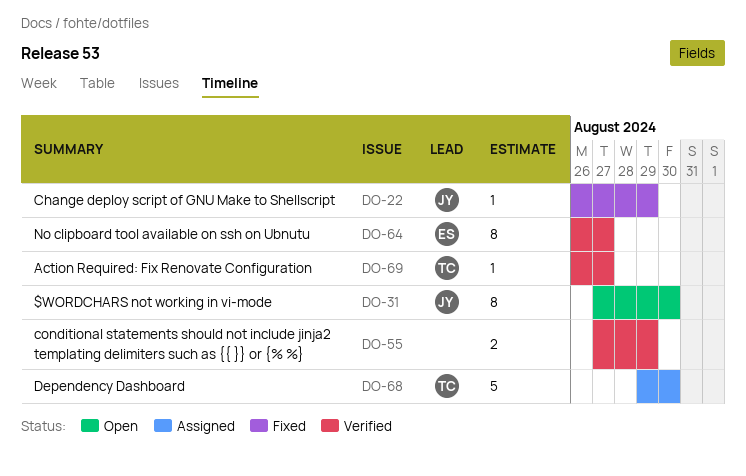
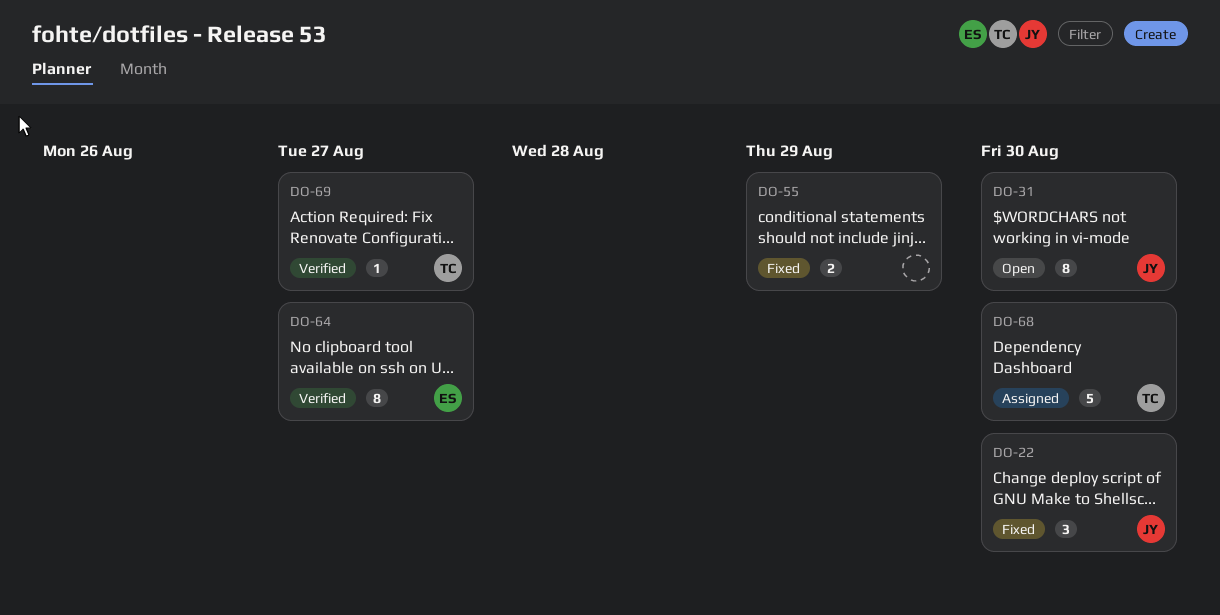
DO-22, estimate: 1 -> 3
DO-22, due: Aug 29 -> Aug 30
DO-55, status: Verified -> Fixed

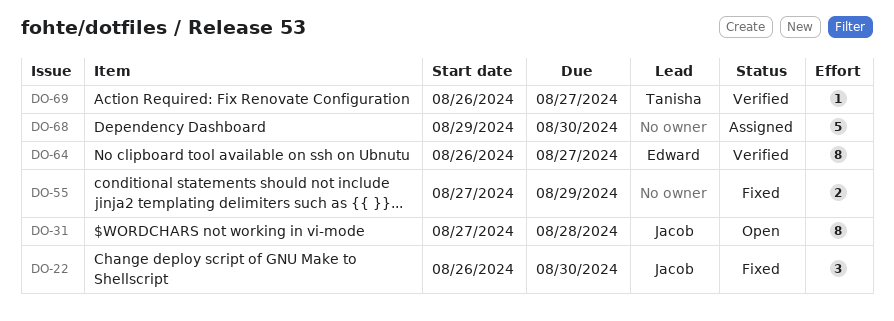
DO-31, due: Aug 30 -> Aug 28
DO-68, owner: Tanisha -> none

